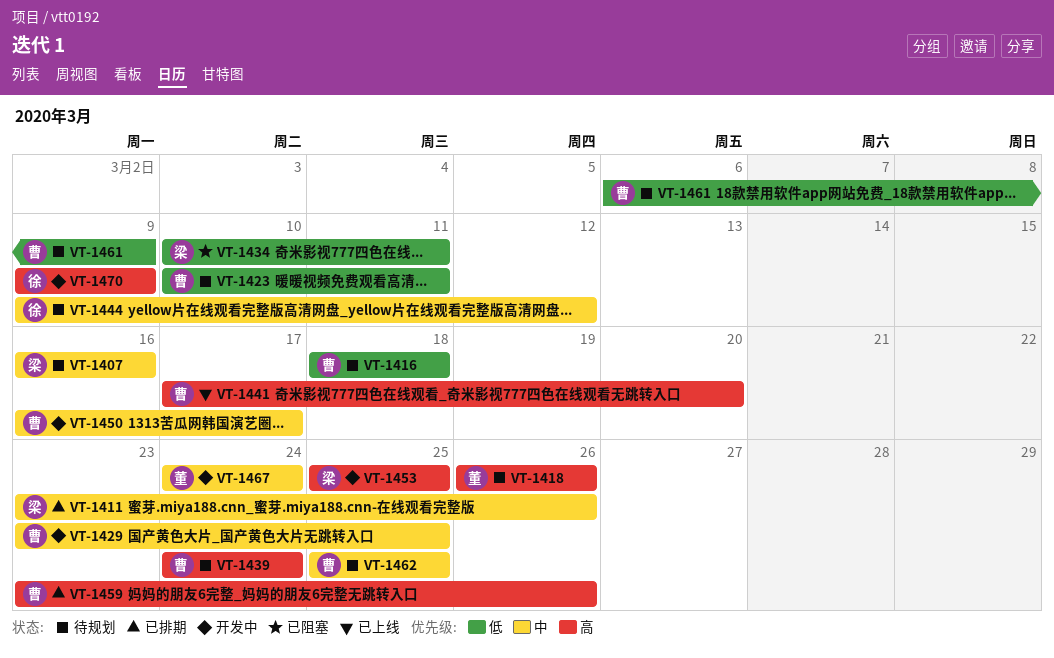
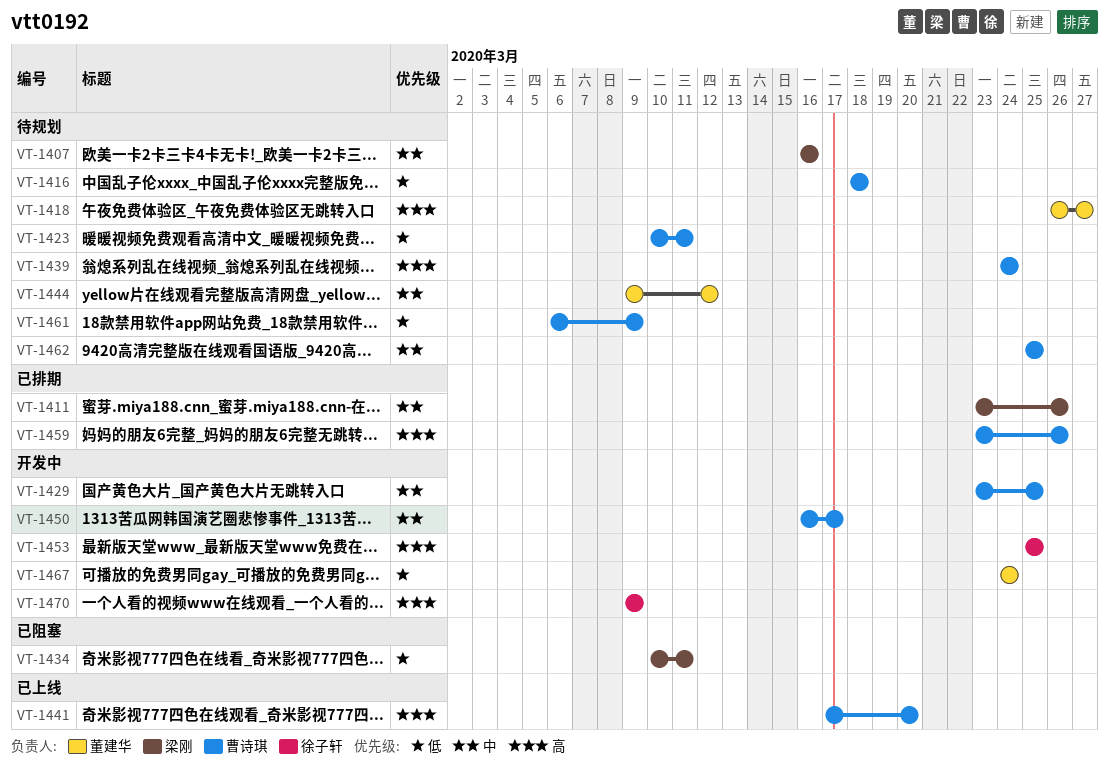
VT-1418, due: Mar 26 -> Mar 27
VT-1444, owner: 徐子轩 -> 董建华
VT-1453, owner: 梁刚 -> 徐子轩
VT-1467, priority: 中 -> 低

